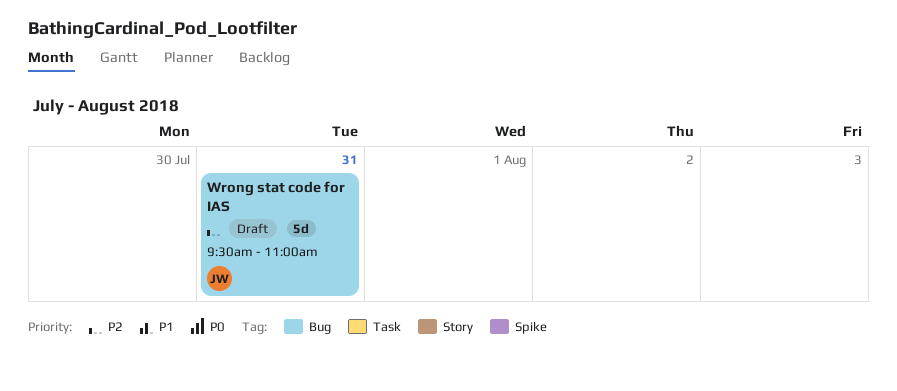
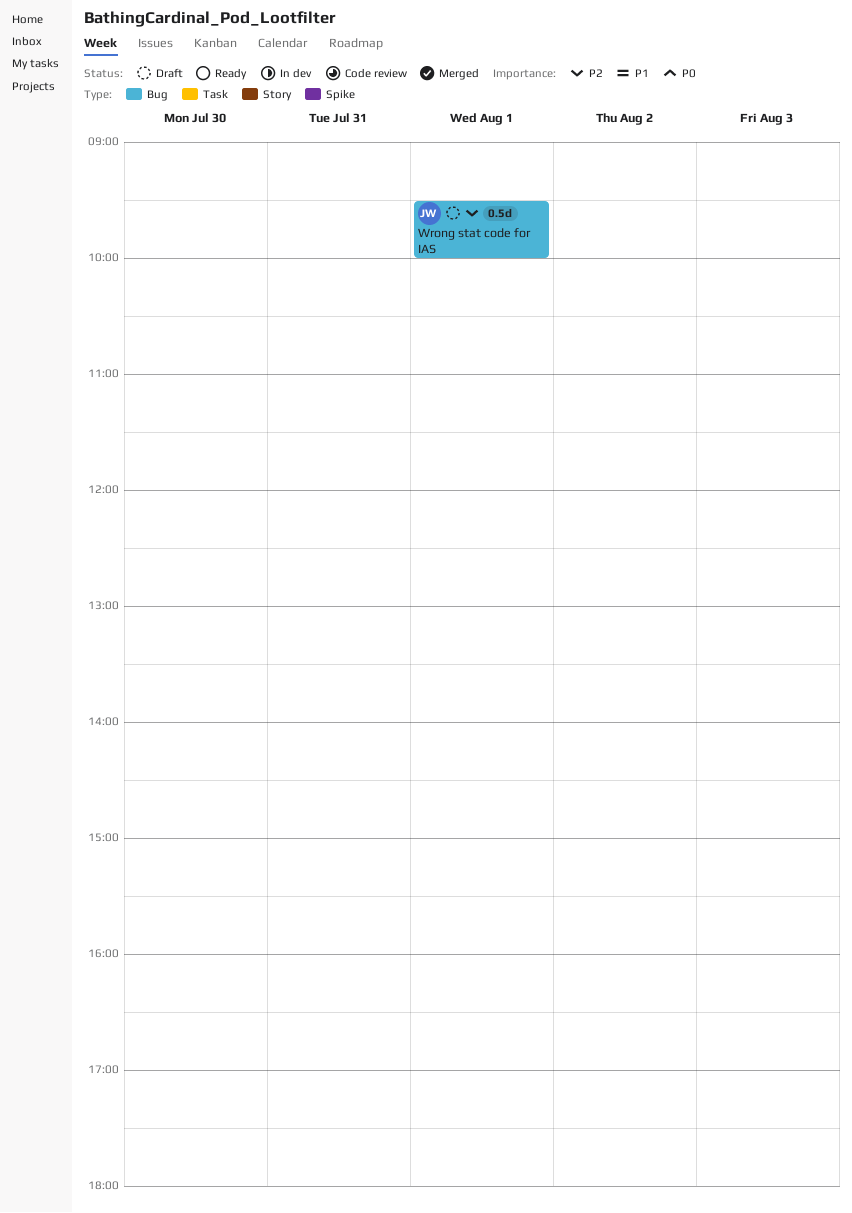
Wrong stat code for IAS, estimate: 5d -> 0.5d
Wrong stat code for IAS, day: Jul 31 -> Aug 1
Wrong stat code for IAS, ends: 11:00 -> 10:00

